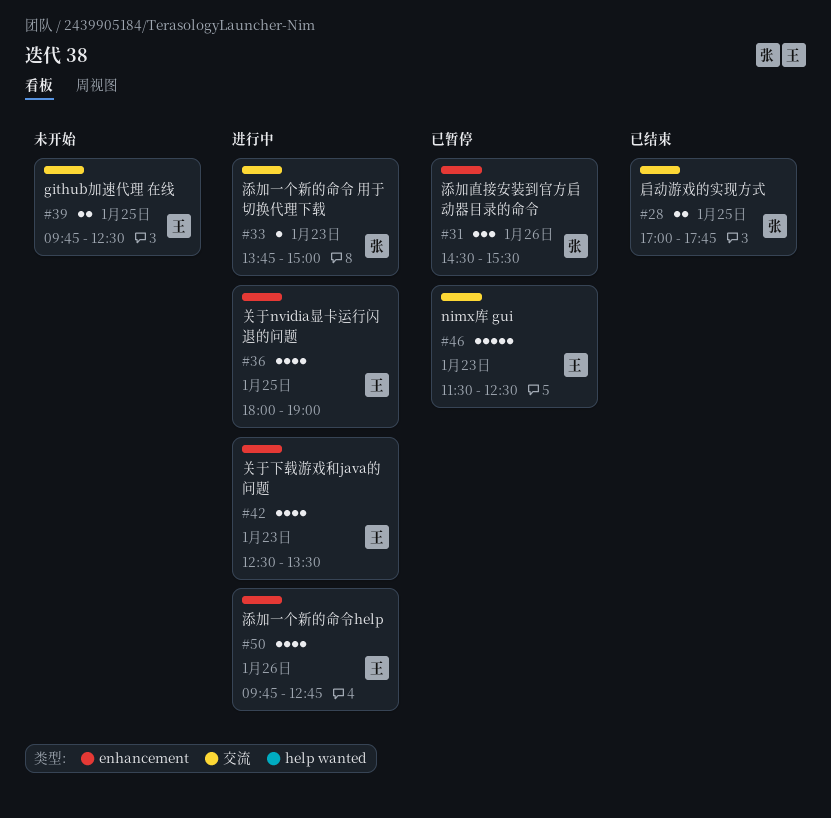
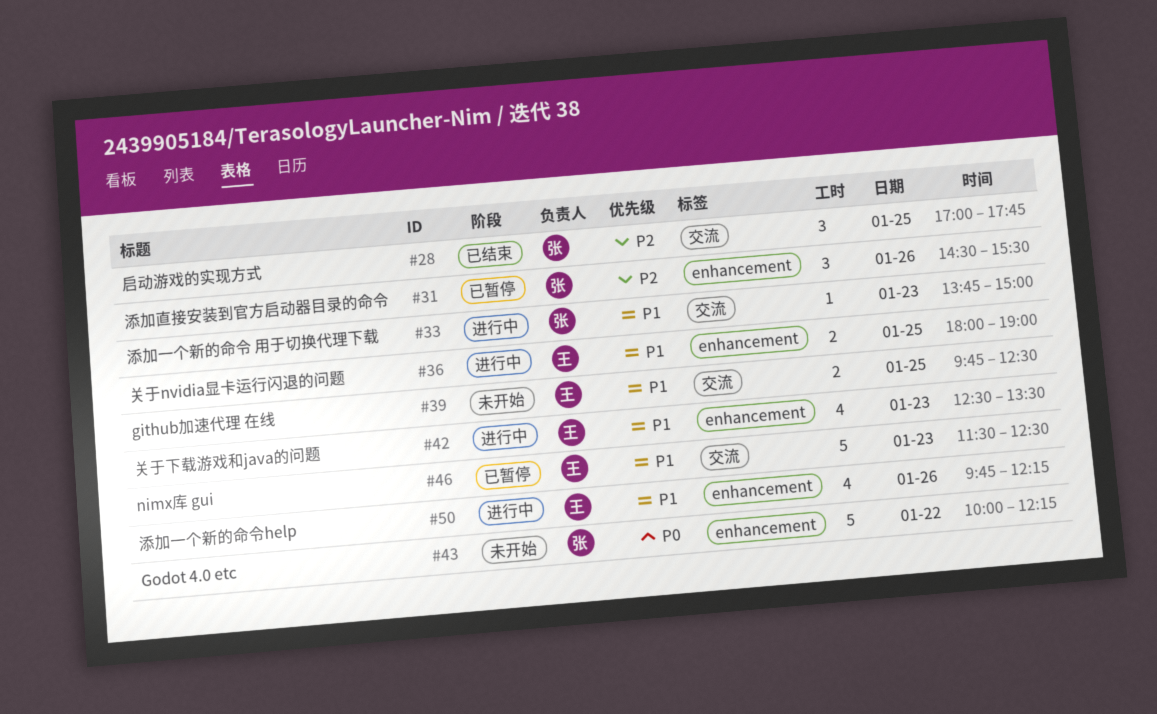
#28, estimate: 2 -> 3
#36, estimate: 4 -> 2
#43: none -> present
#50, ends: 12:45 -> 12:15

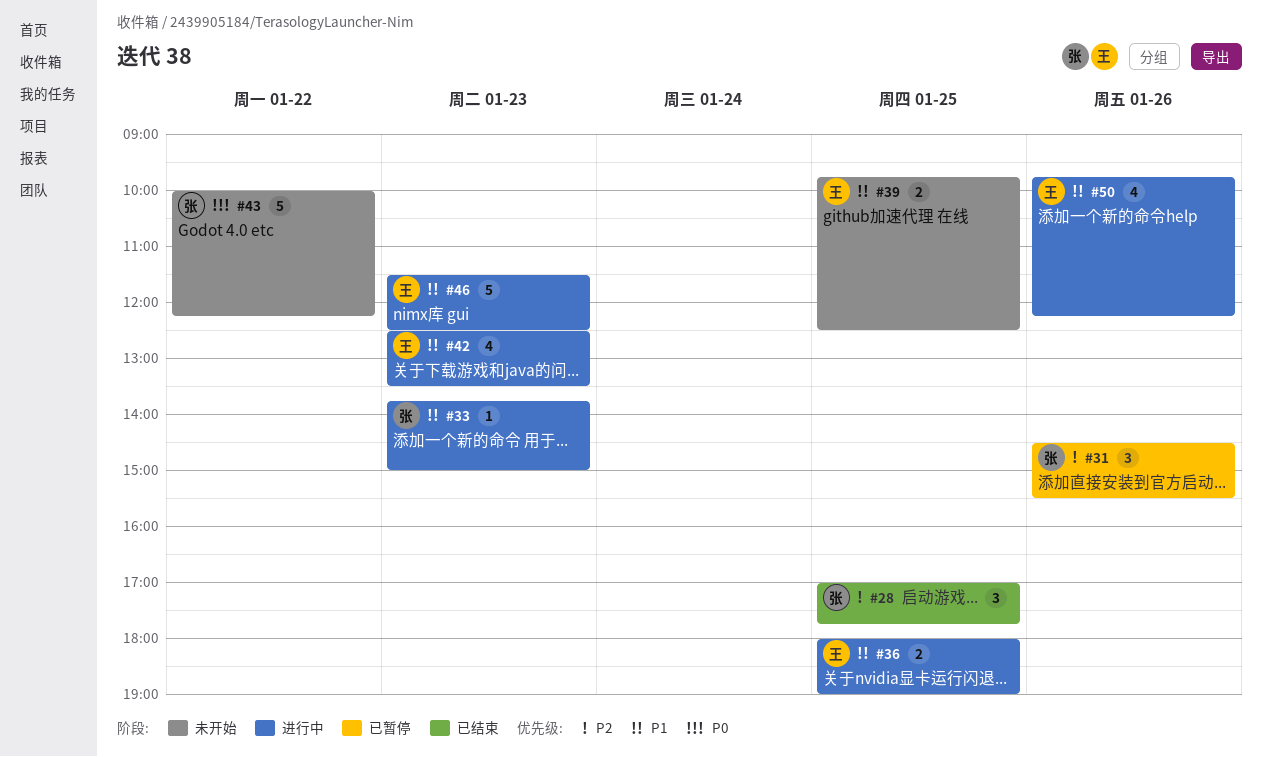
#46, status: 已暂停 -> 进行中

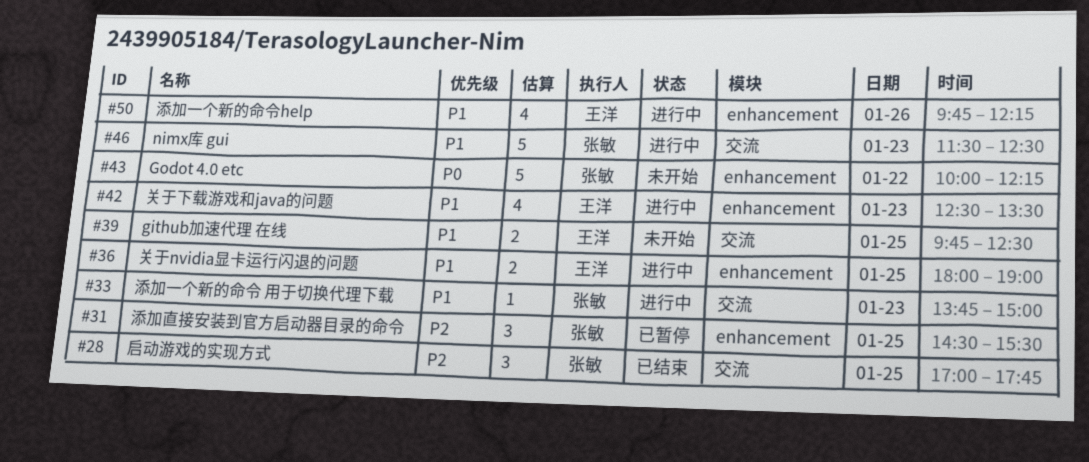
#31, day: Jan 26 -> Jan 25
#46, owner: 王洋 -> 张敏

